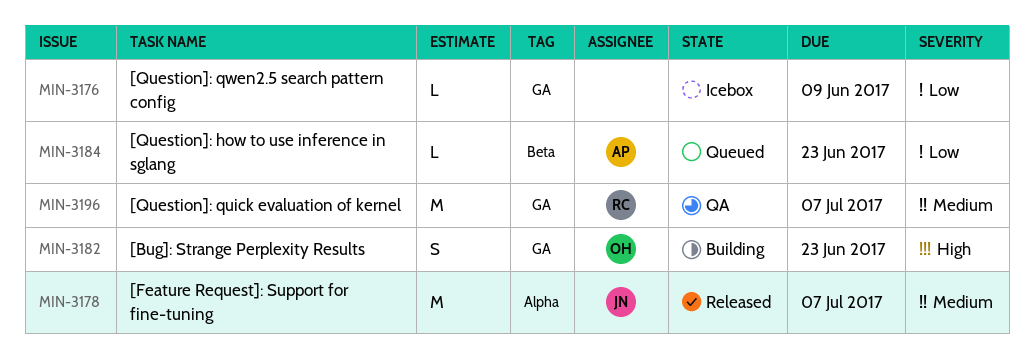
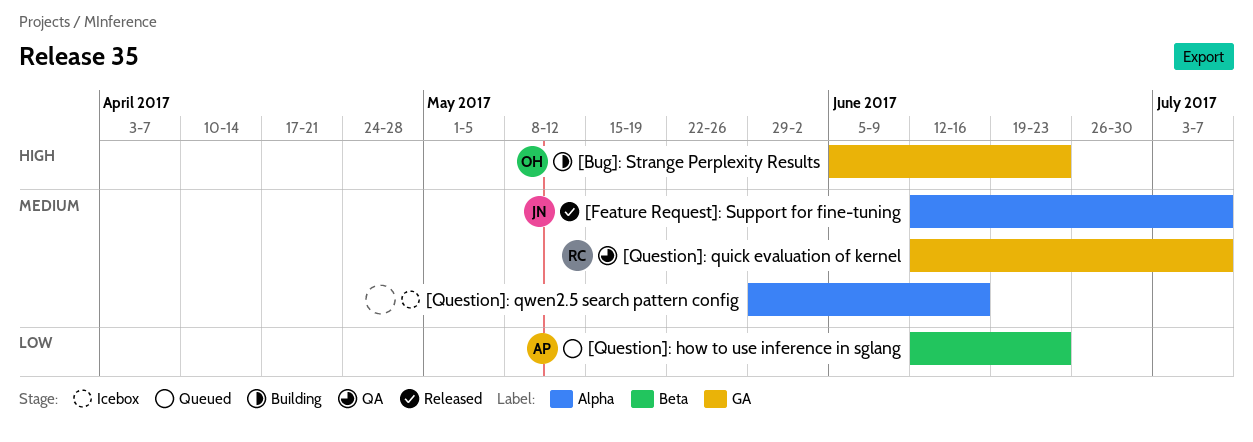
[Question]: qwen2.5 search pattern config, priority: Low -> Medium
[Question]: qwen2.5 search pattern config, label: GA -> Alpha
[Question]: qwen2.5 search pattern config, due: Jun 9 -> Jun 16

